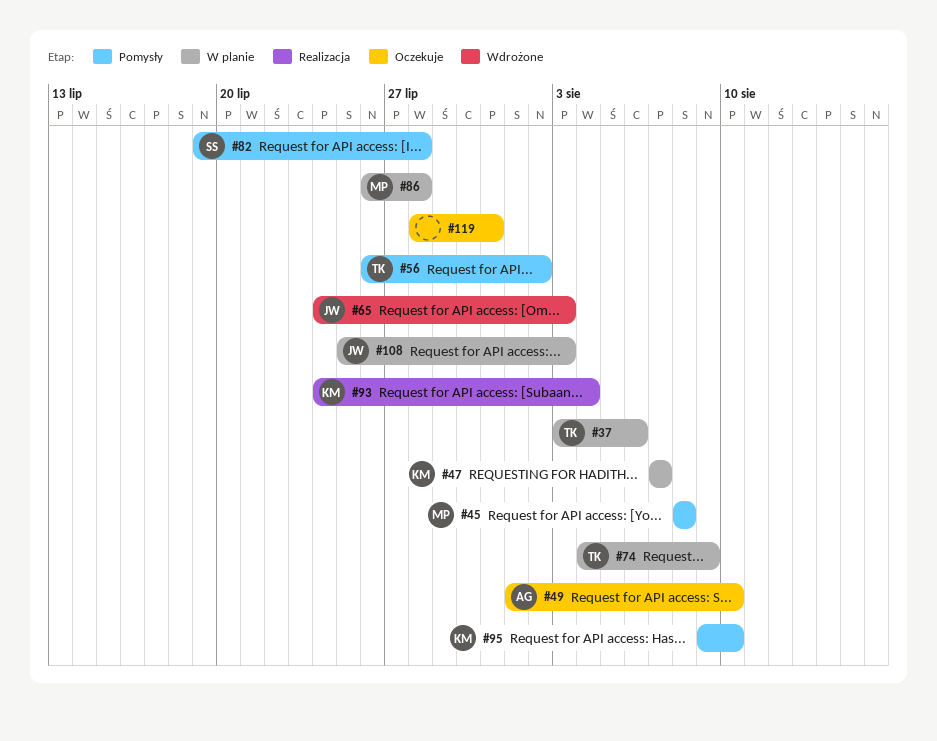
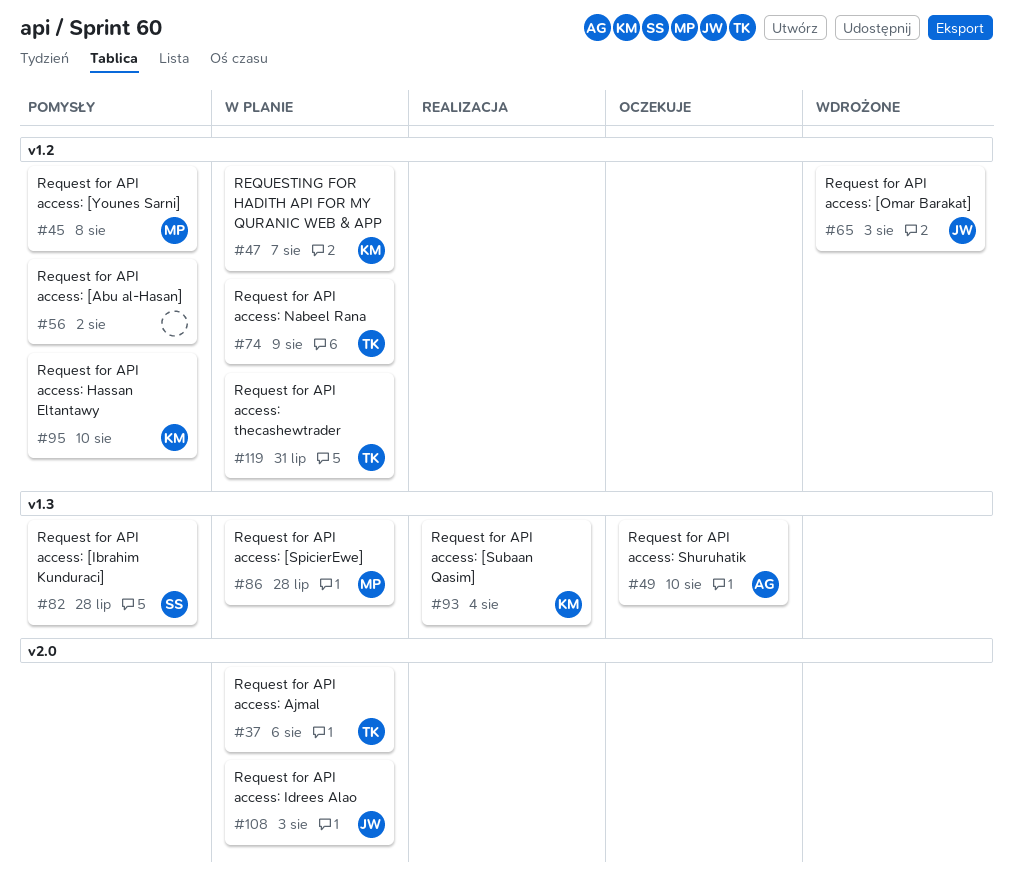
#56, owner: TK -> none
#119, status: Oczekuje -> W planie
#119, owner: none -> TK

